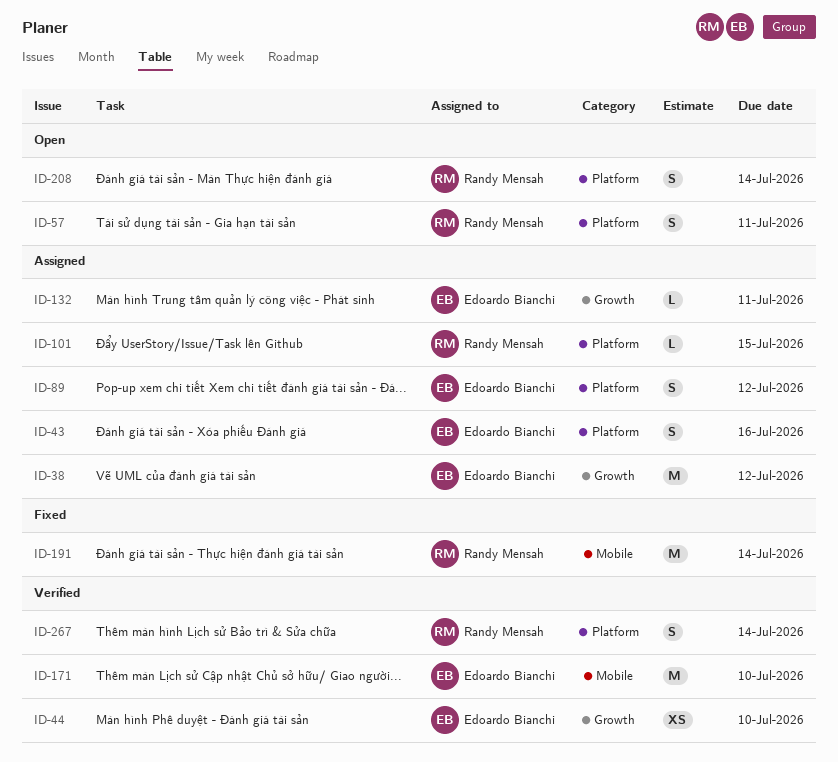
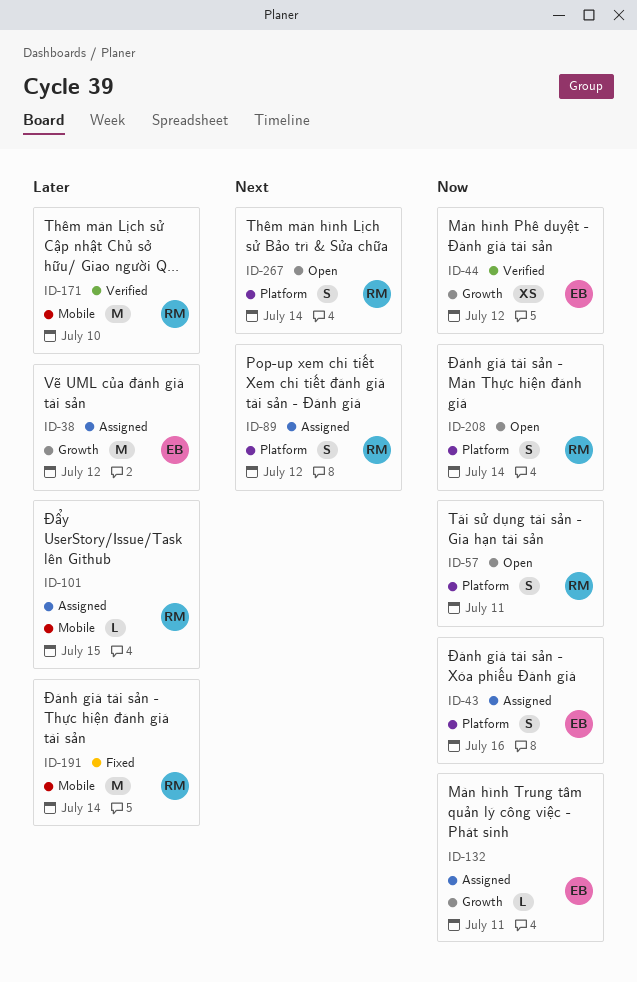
ID-44, due: Jul 10 -> Jul 12
ID-89, owner: Edoardo Bianchi -> Randy Mensah
ID-101, label: Platform -> Mobile
ID-171, owner: Edoardo Bianchi -> Randy Mensah
ID-267, status: Verified -> Open

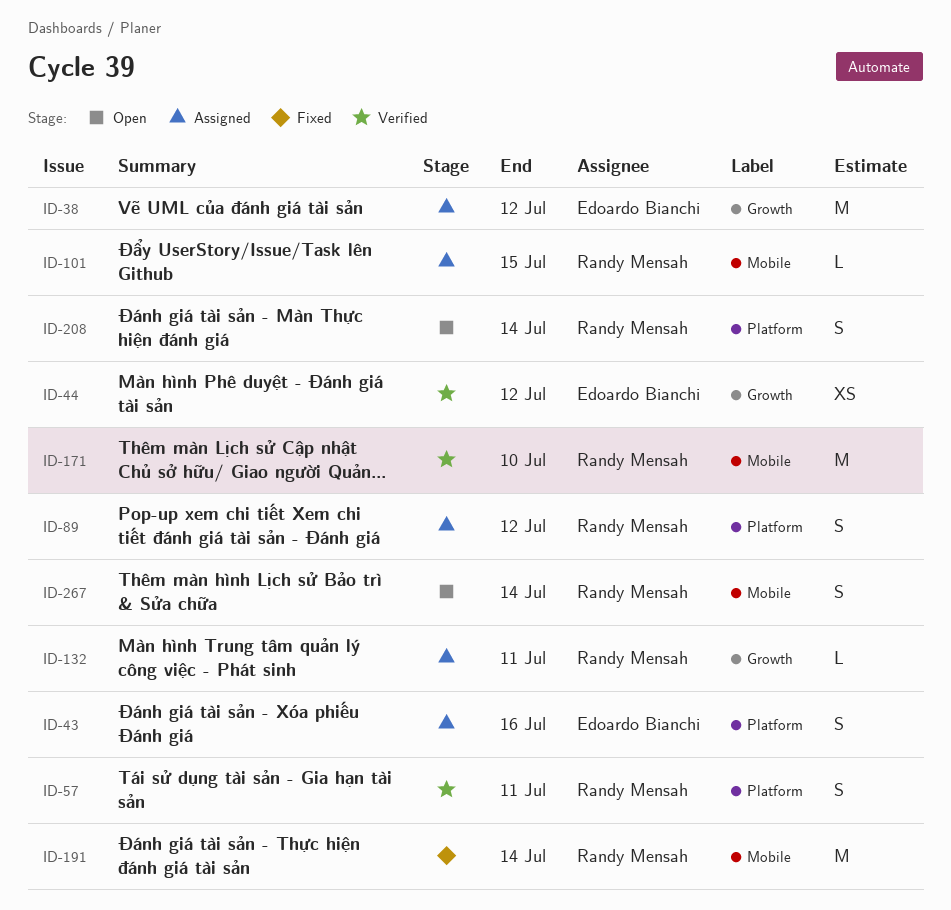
ID-57, status: Open -> Verified
ID-132, owner: Edoardo Bianchi -> Randy Mensah
ID-267, label: Platform -> Mobile

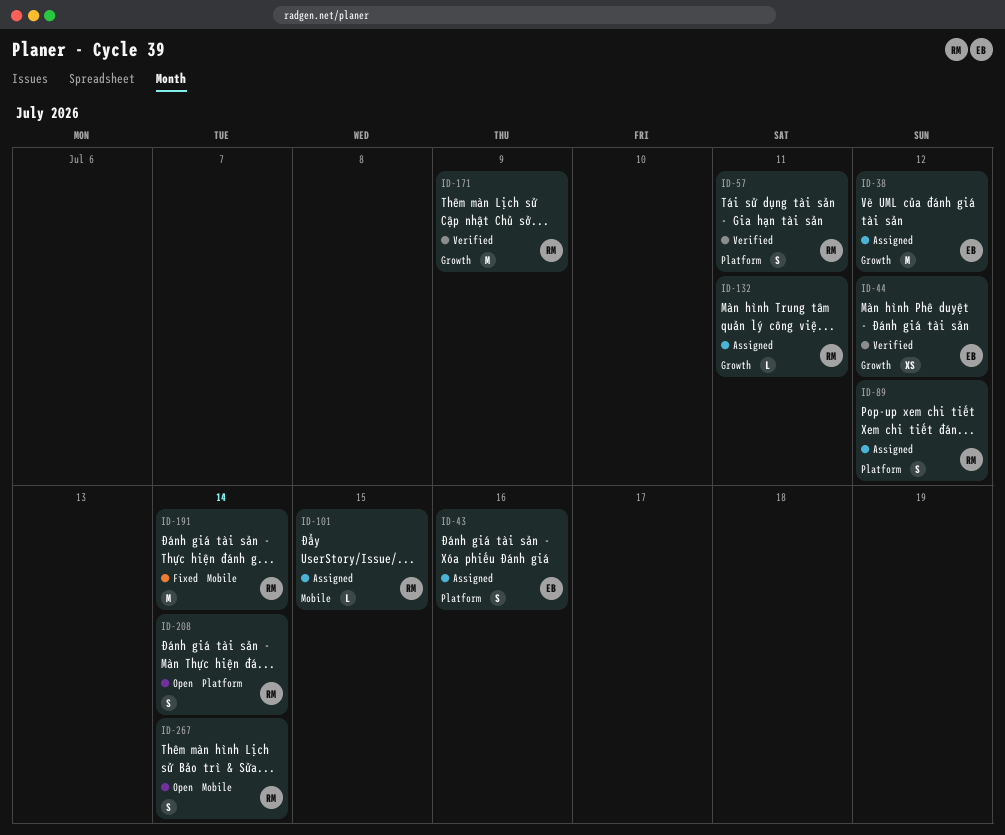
ID-171, label: Mobile -> Growth
ID-171, due: Jul 10 -> Jul 9

